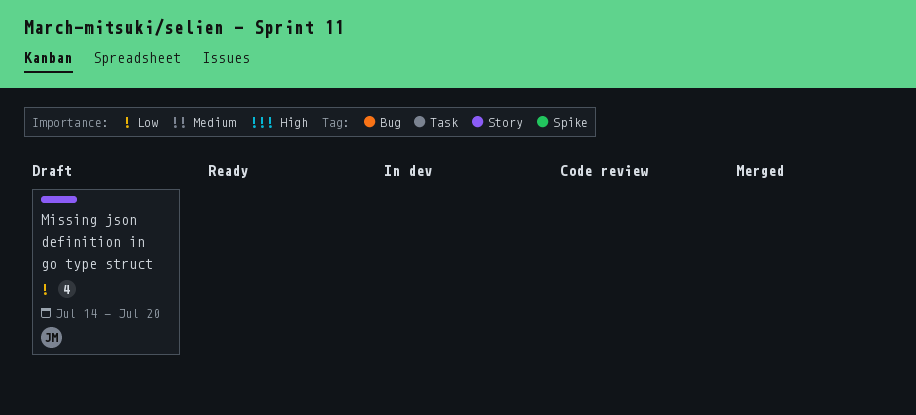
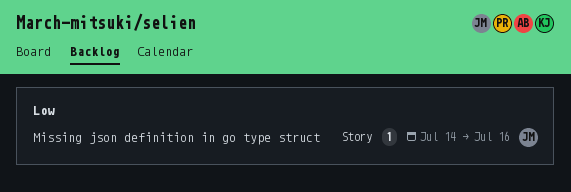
Missing json definition in go type struct, estimate: 4 -> 1
Missing json definition in go type struct, due: Jul 20 -> Jul 16

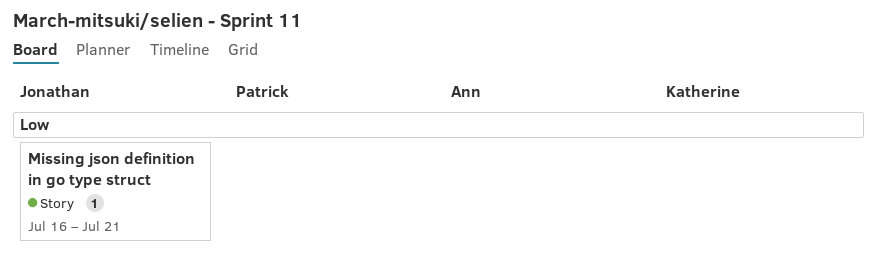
Missing json definition in go type struct, start: Jul 14 -> Jul 16
Missing json definition in go type struct, due: Jul 16 -> Jul 21

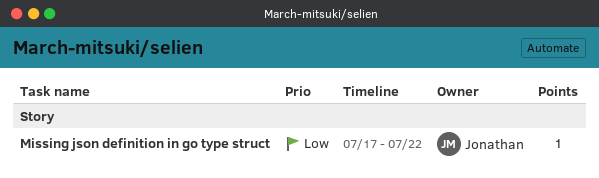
Missing json definition in go type struct, start: Jul 16 -> Jul 17
Missing json definition in go type struct, due: Jul 21 -> Jul 22

